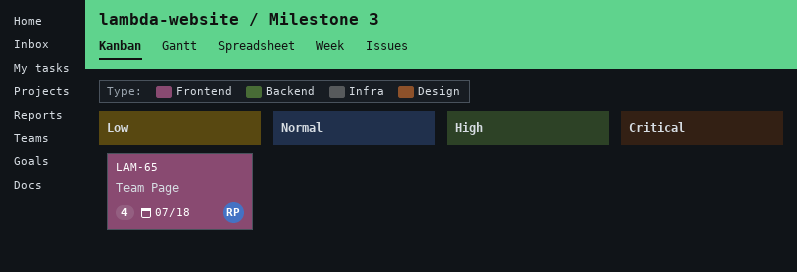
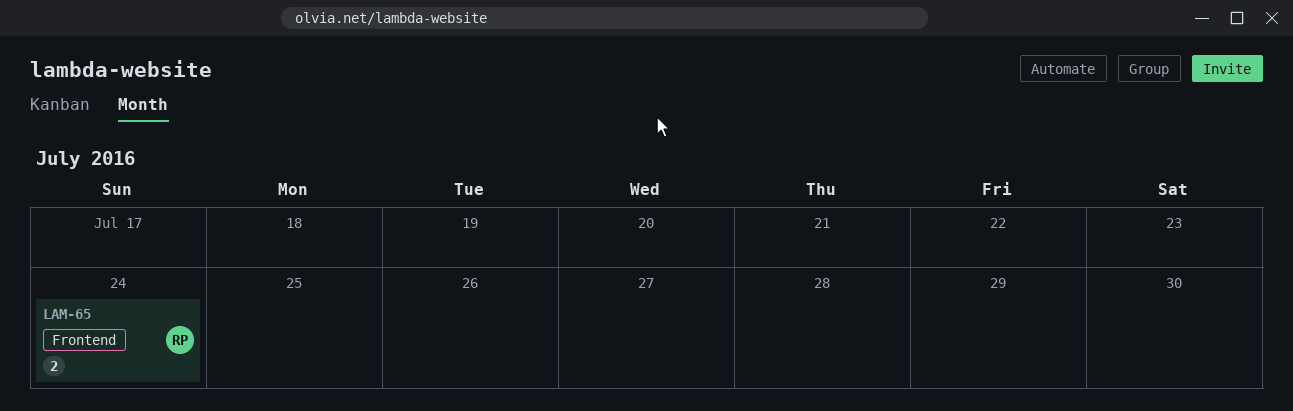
LAM-65, estimate: 4 -> 2
LAM-65, due: Jul 18 -> Jul 24

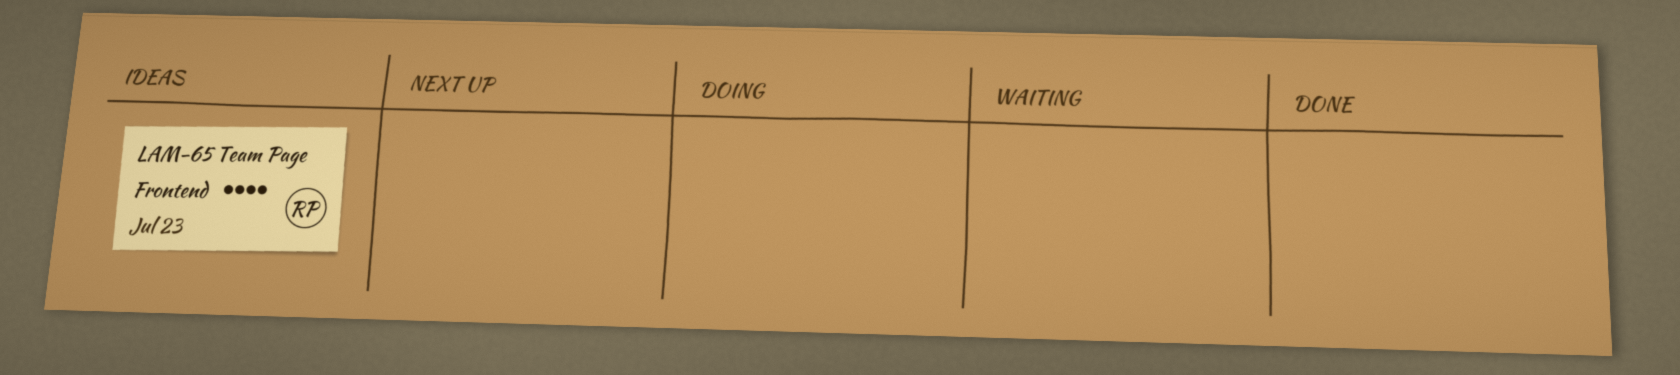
LAM-65, estimate: 2 -> 4
LAM-65, due: Jul 24 -> Jul 23

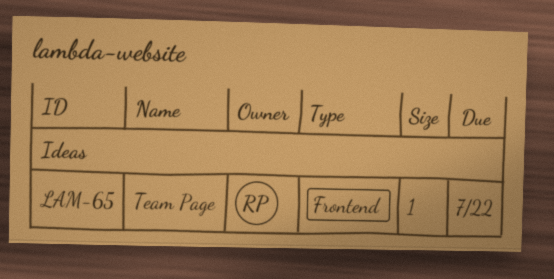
LAM-65, estimate: 4 -> 1
LAM-65, due: Jul 23 -> Jul 22

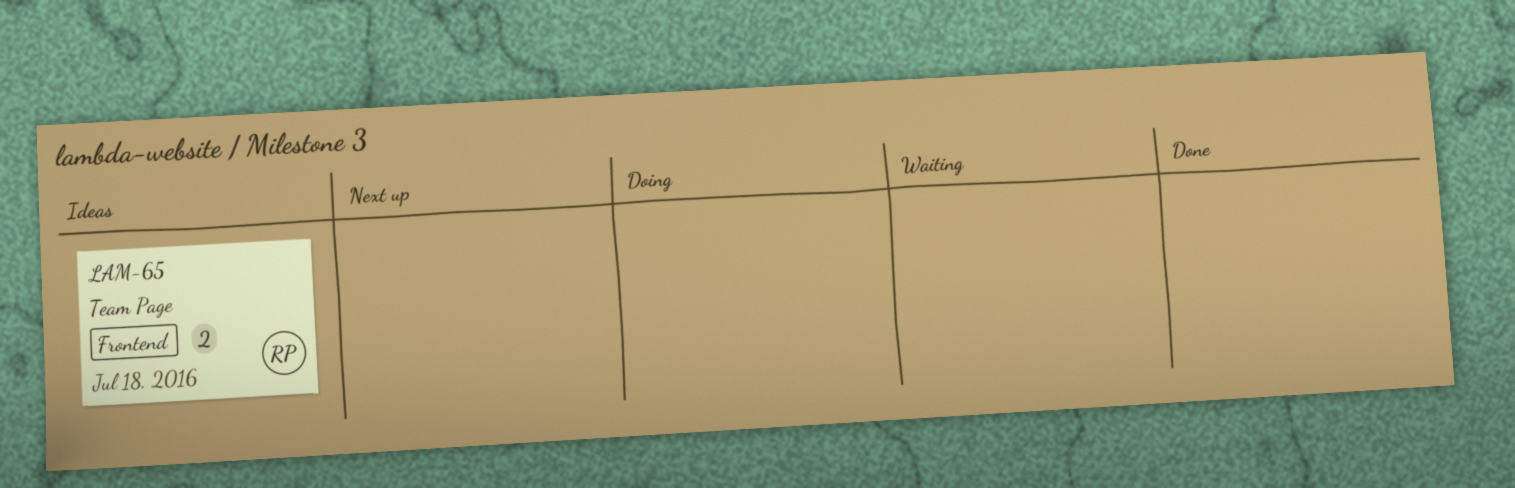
LAM-65, estimate: 1 -> 2
LAM-65, due: Jul 22 -> Jul 18

